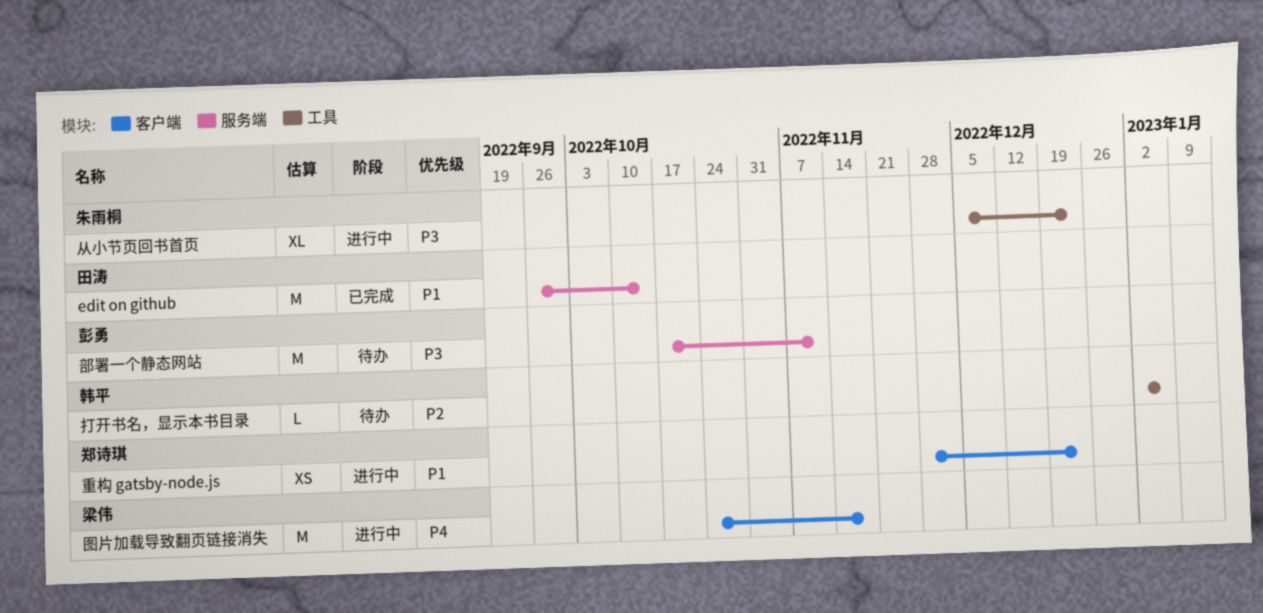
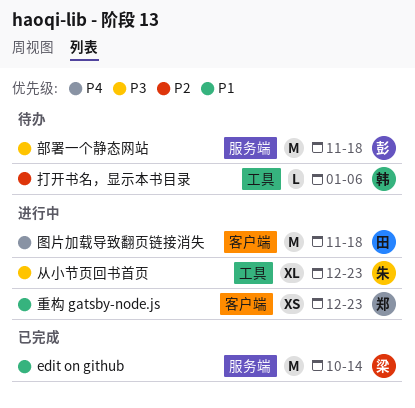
edit on github, owner: 田涛 -> 梁伟
图片加载导致翻页链接消失, owner: 梁伟 -> 田涛
部署一个静态网站, due: Nov 11 -> Nov 18

